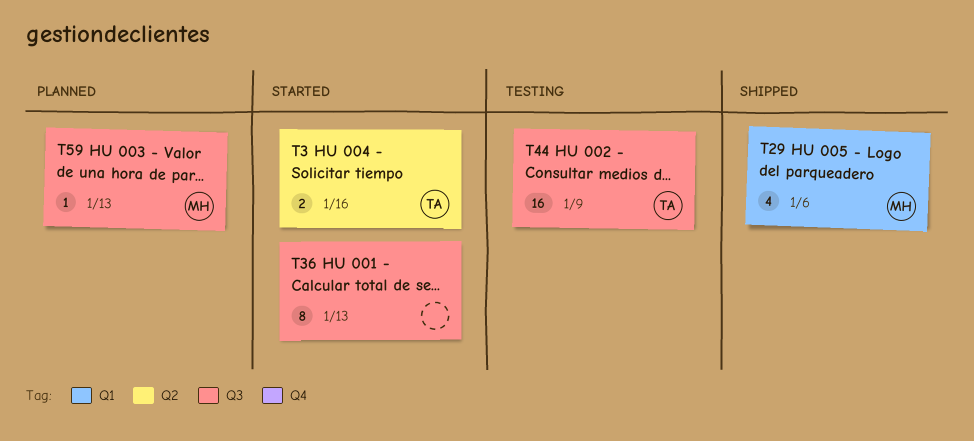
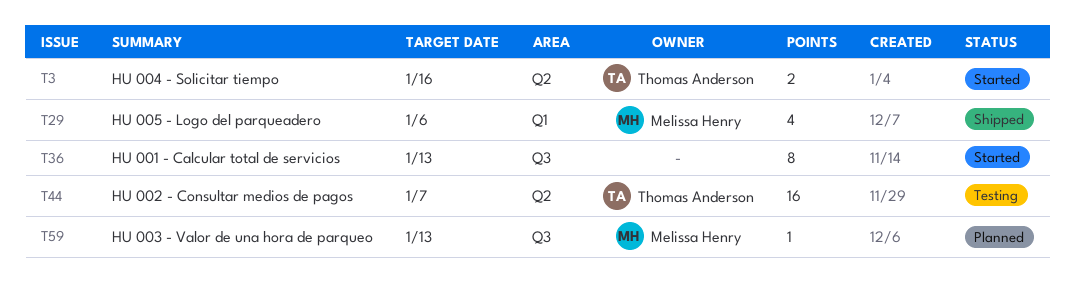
T44, label: Q3 -> Q2
T44, due: Jan 9 -> Jan 7

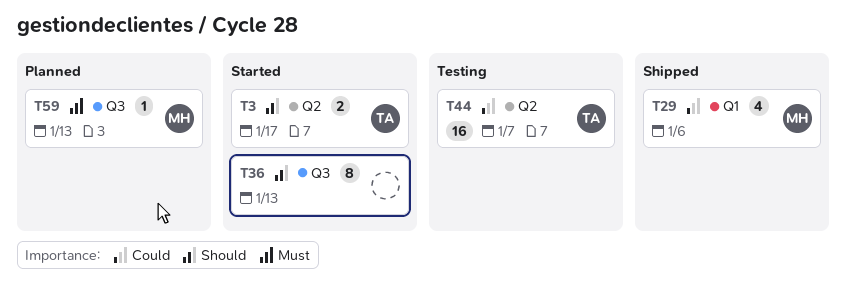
T3, due: Jan 16 -> Jan 17

